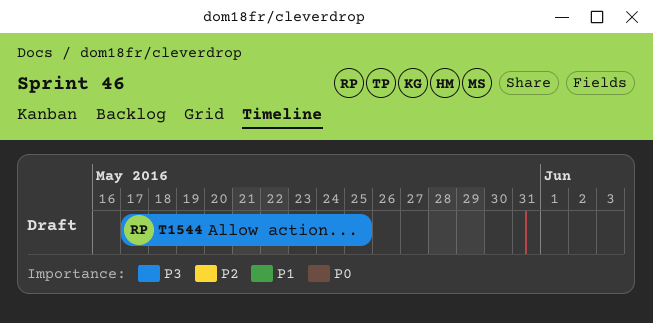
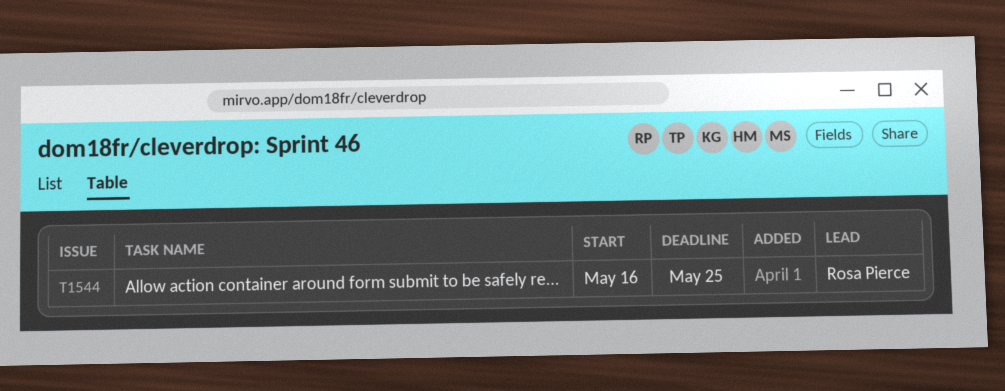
T1544, start: May 17 -> May 16

